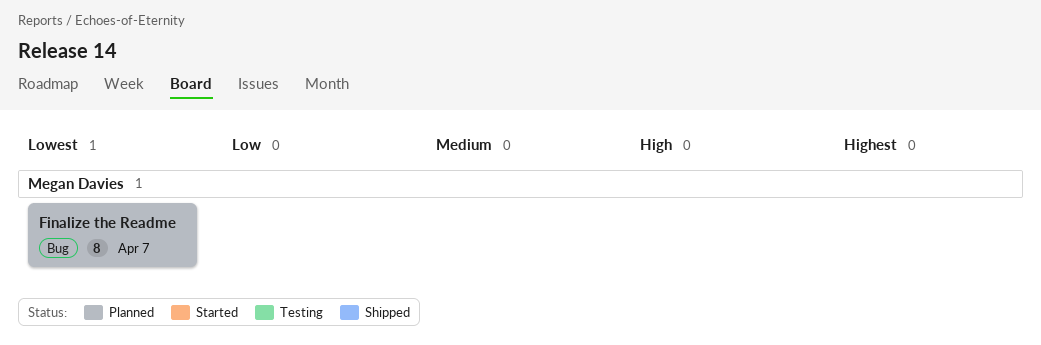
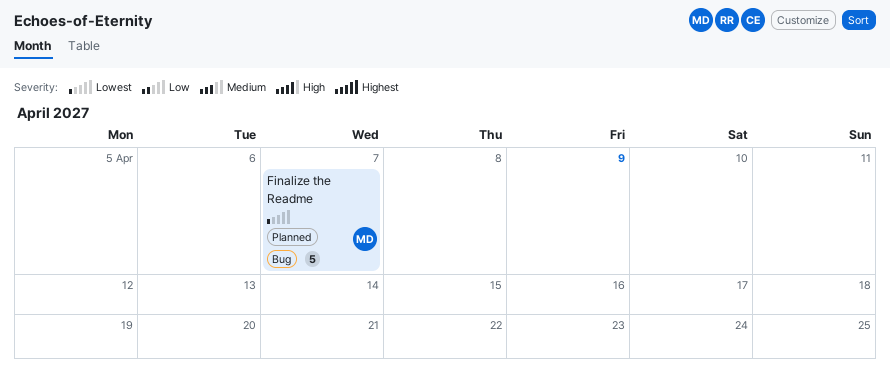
Finalize the Readme, estimate: 8 -> 5

